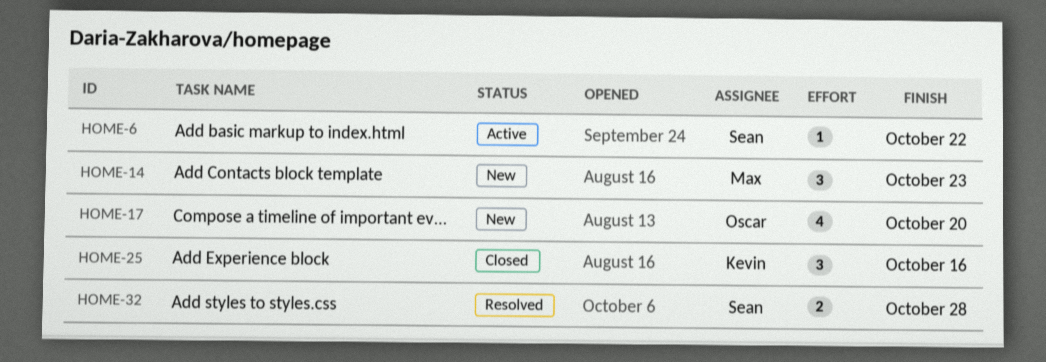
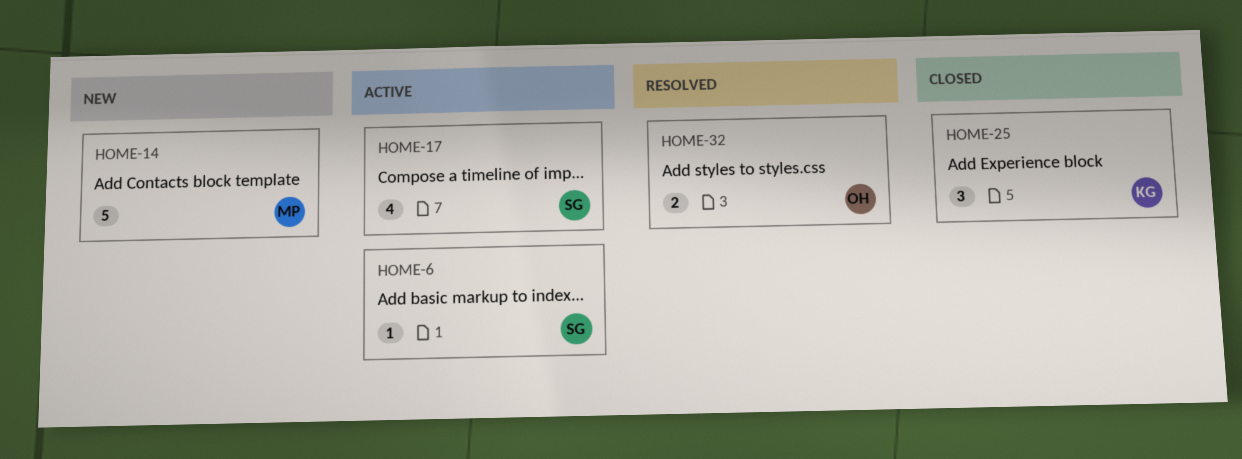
HOME-14, estimate: 3 -> 5
HOME-17, status: New -> Active
HOME-17, owner: Oscar -> Sean
HOME-32, owner: Sean -> Oscar

